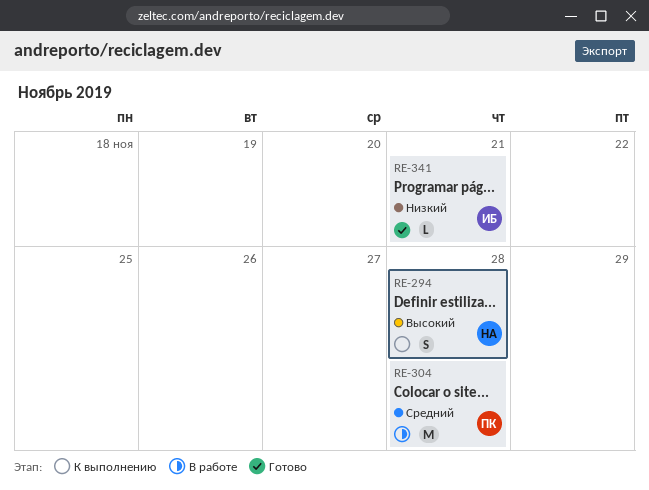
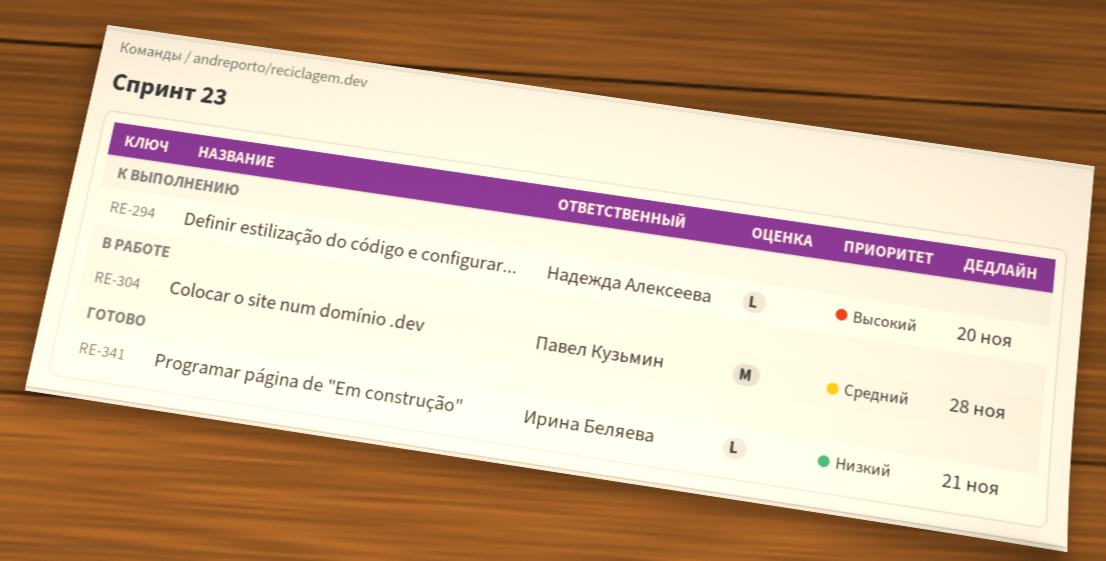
RE-294, estimate: S -> L
RE-294, due: Nov 28 -> Nov 20

